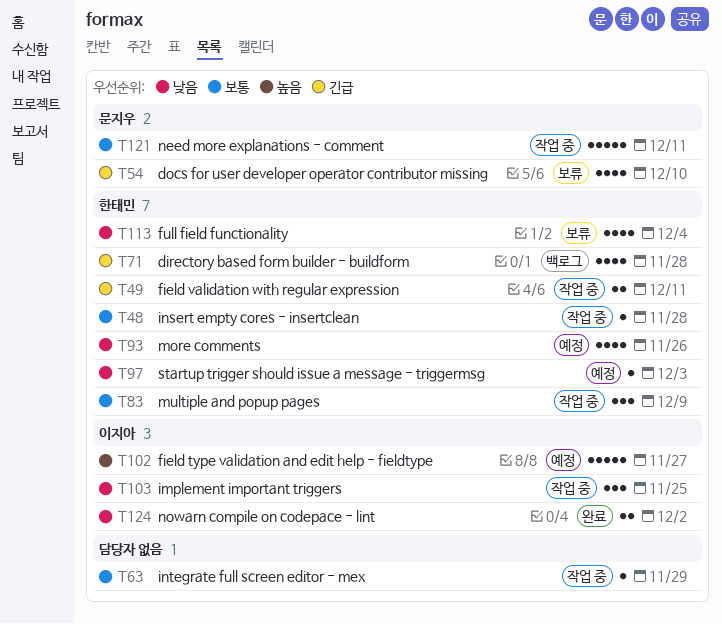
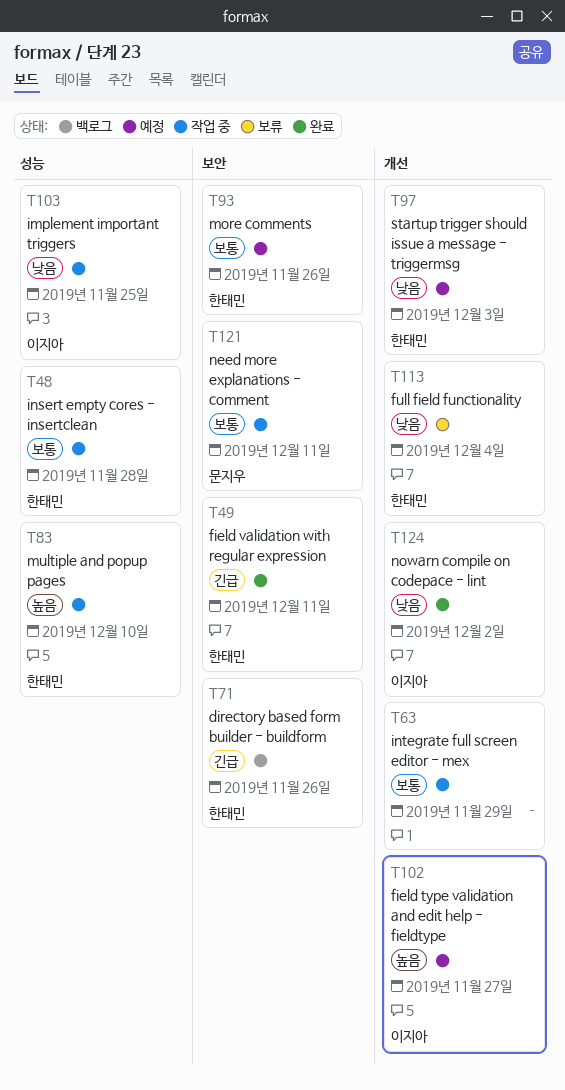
T49, status: 작업 중 -> 완료
T54: present -> none
T71, due: Nov 28 -> Nov 26
T83, priority: 보통 -> 높음
T83, due: Dec 9 -> Dec 10
T93, priority: 낮음 -> 보통

